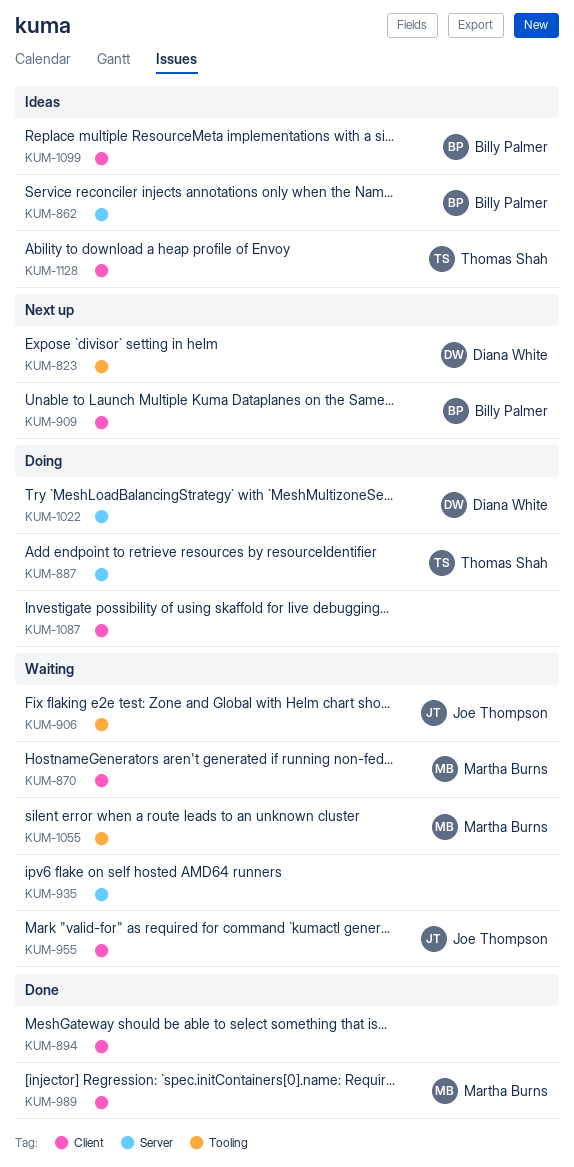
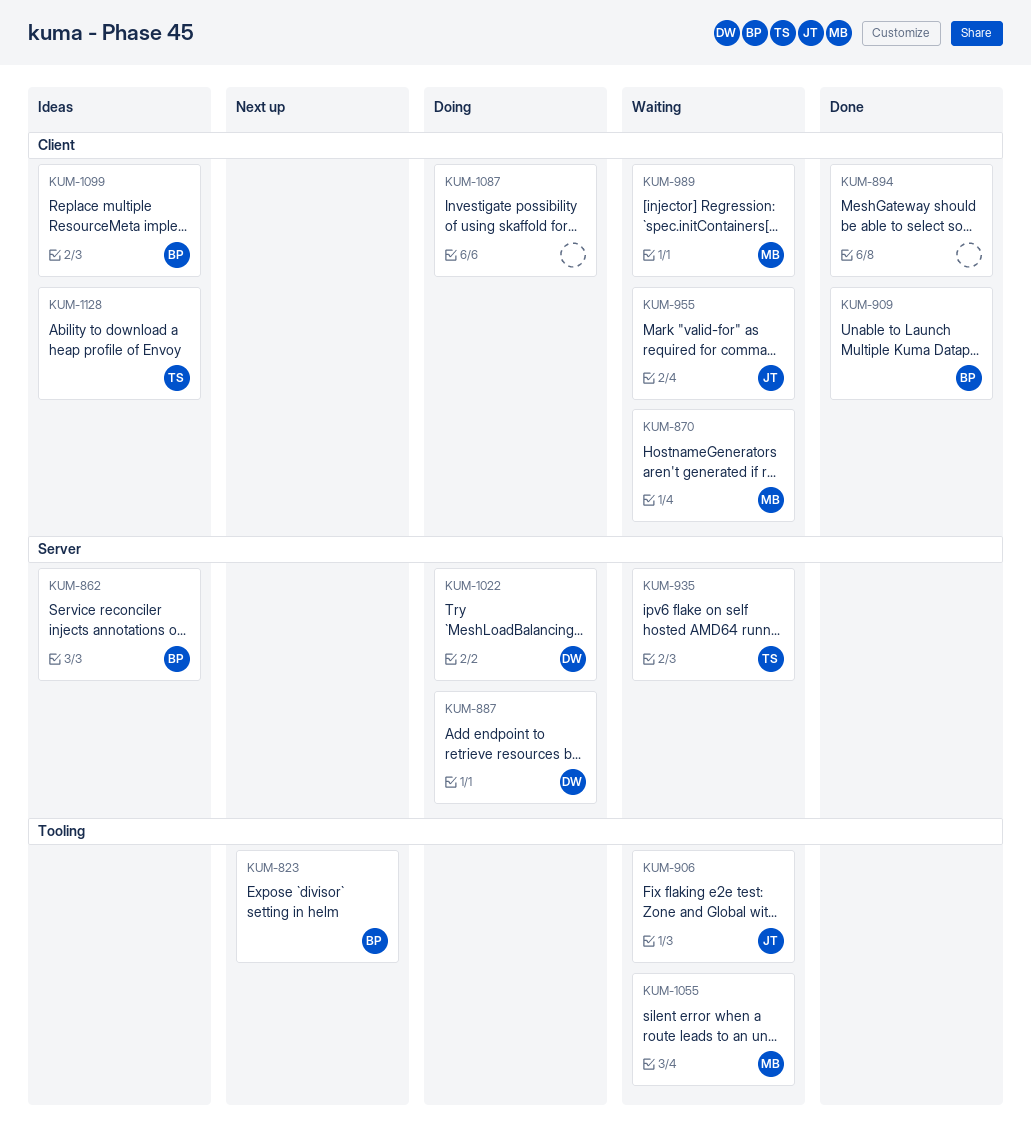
KUM-823, owner: Diana White -> Billy Palmer
KUM-887, owner: Thomas Shah -> Diana White
KUM-909, status: Next up -> Done
KUM-935, owner: none -> Thomas Shah
KUM-989, status: Done -> Waiting

